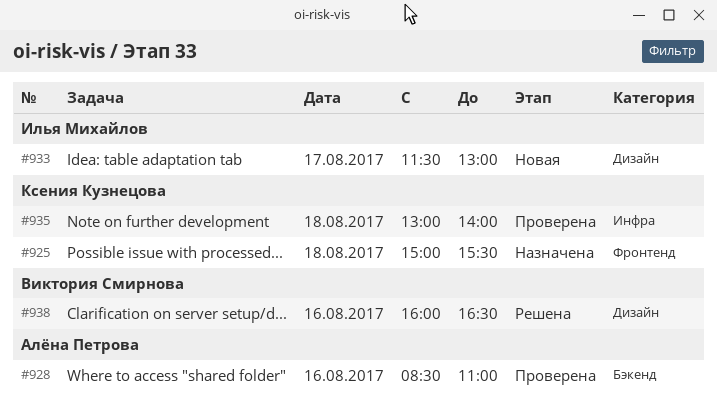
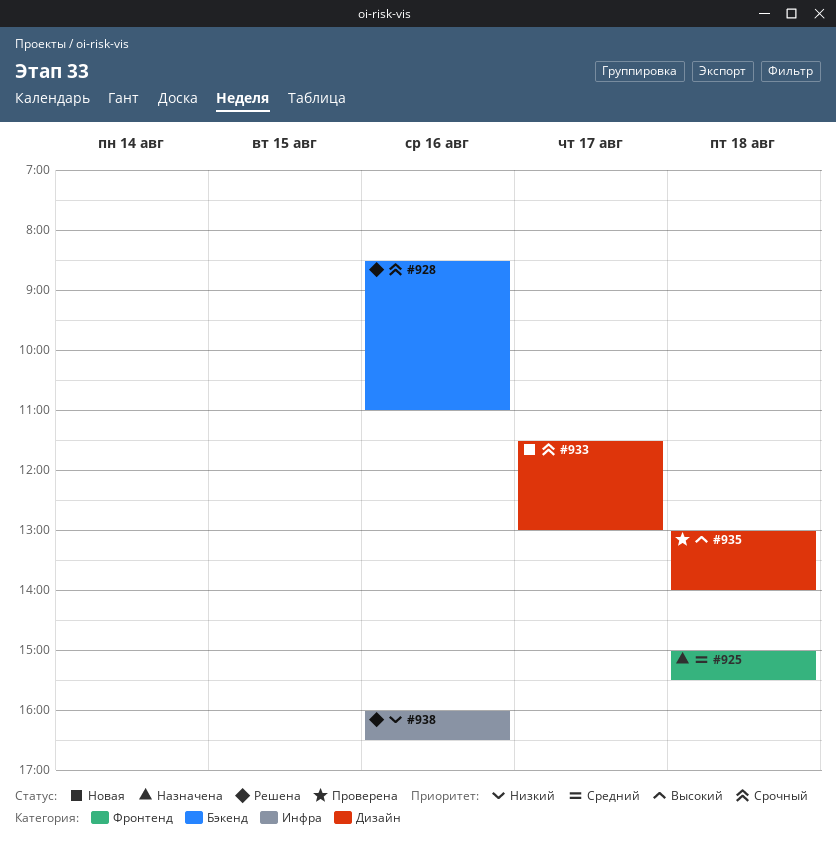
#928, status: Проверена -> Решена
#935, label: Инфра -> Дизайн
#938, label: Дизайн -> Инфра

